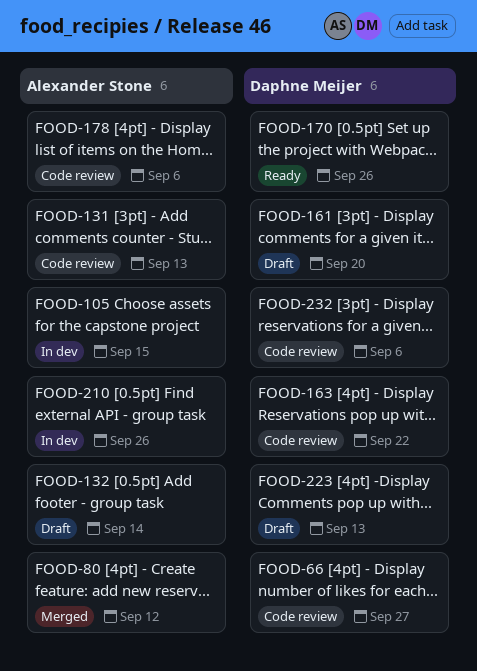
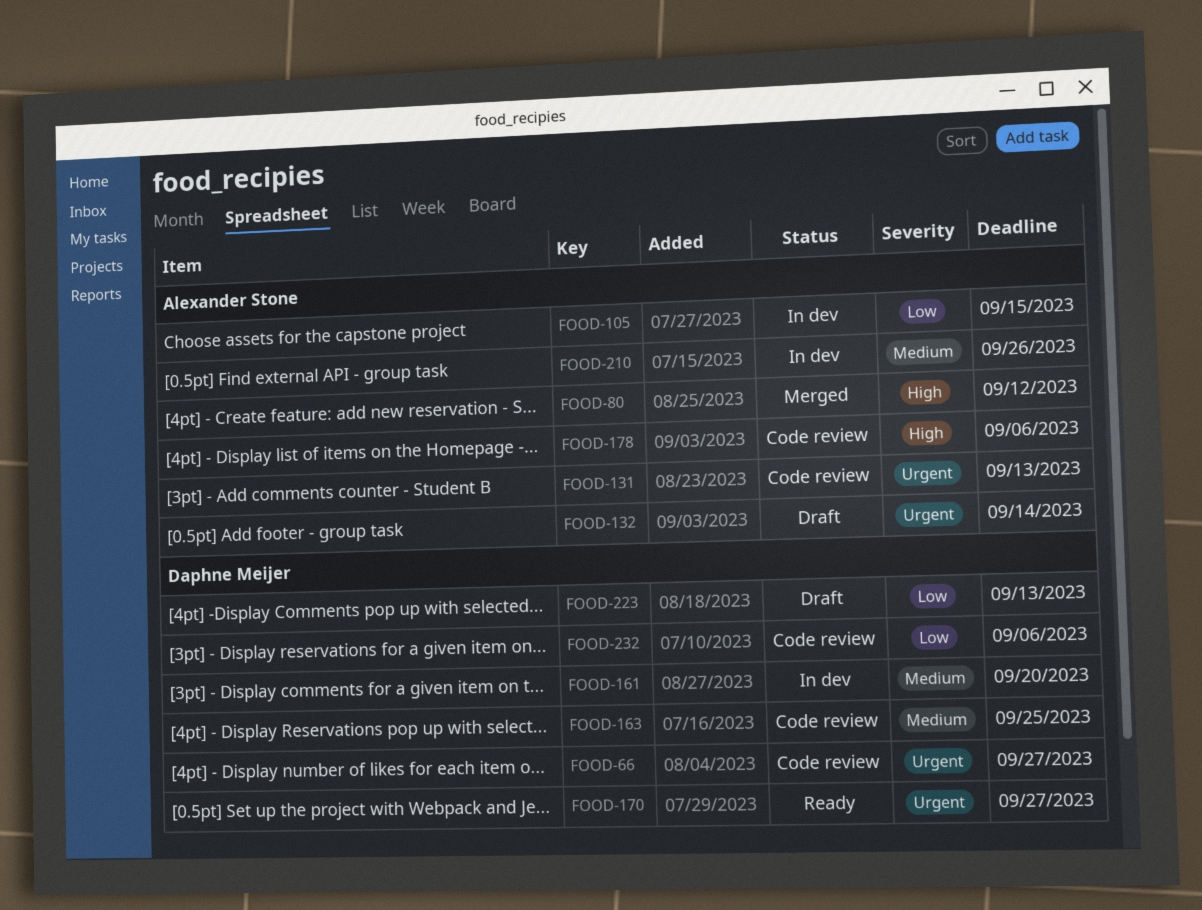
FOOD-161, status: Draft -> In dev
FOOD-163, due: Sep 22 -> Sep 25
FOOD-170, due: Sep 26 -> Sep 27

